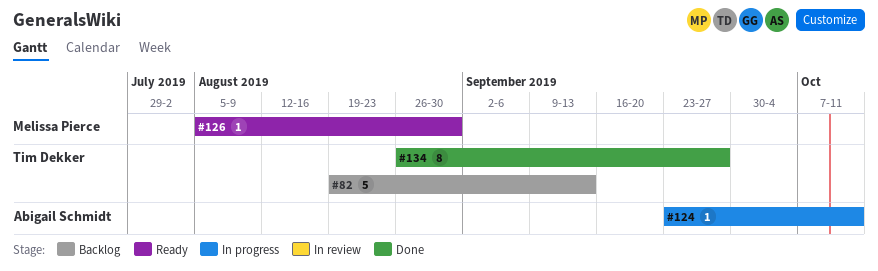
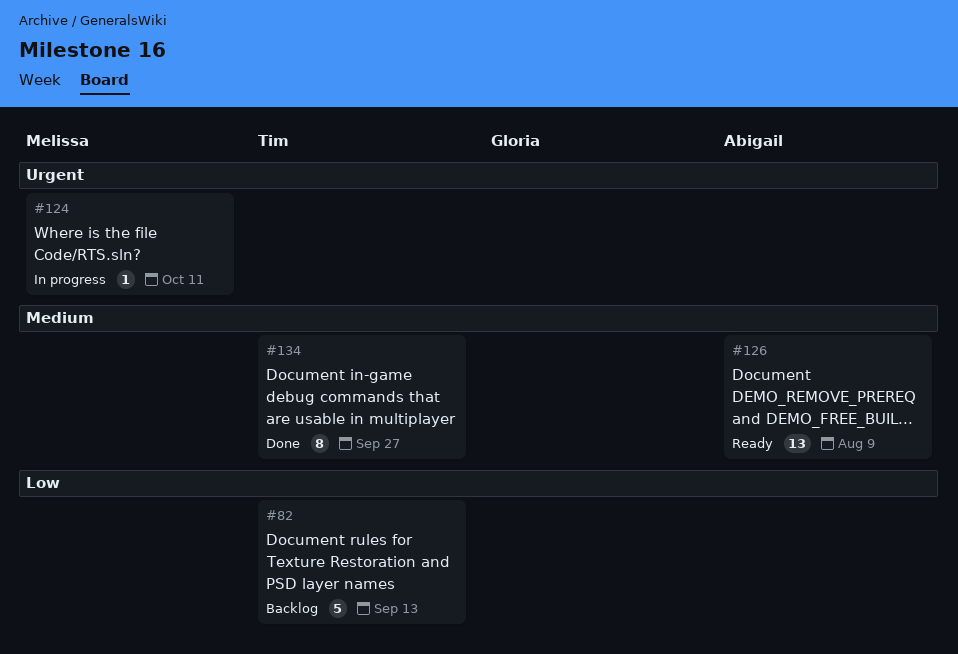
#124, owner: Abigail Schmidt -> Melissa Pierce
#126, owner: Melissa Pierce -> Abigail Schmidt
#126, estimate: 1 -> 13
#126, due: Aug 30 -> Aug 9

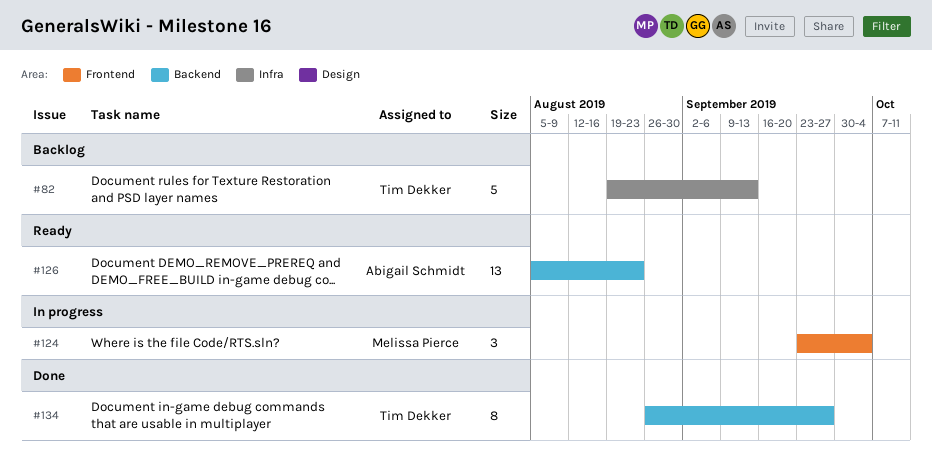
#124, estimate: 1 -> 3
#124, due: Oct 11 -> Oct 4
#126, due: Aug 9 -> Aug 23

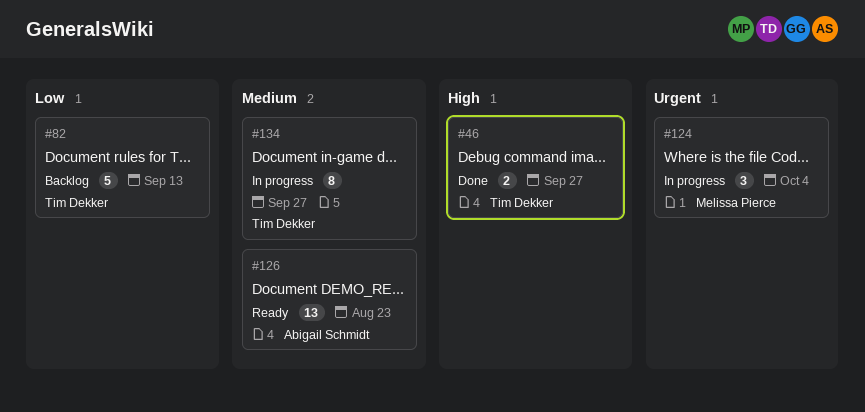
#46: none -> present
#134, status: Done -> In progress

